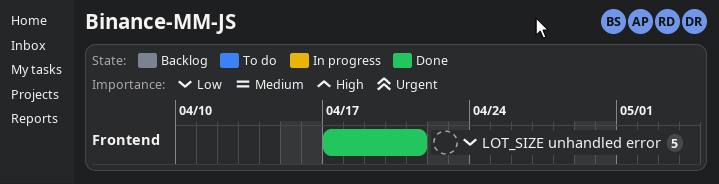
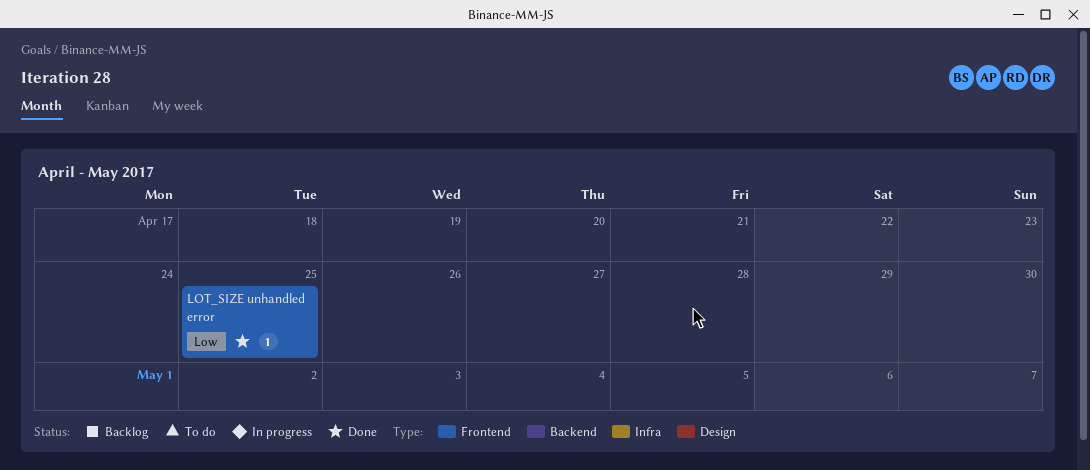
LOT_SIZE unhandled error, estimate: 5 -> 1
LOT_SIZE unhandled error, due: Apr 21 -> Apr 25

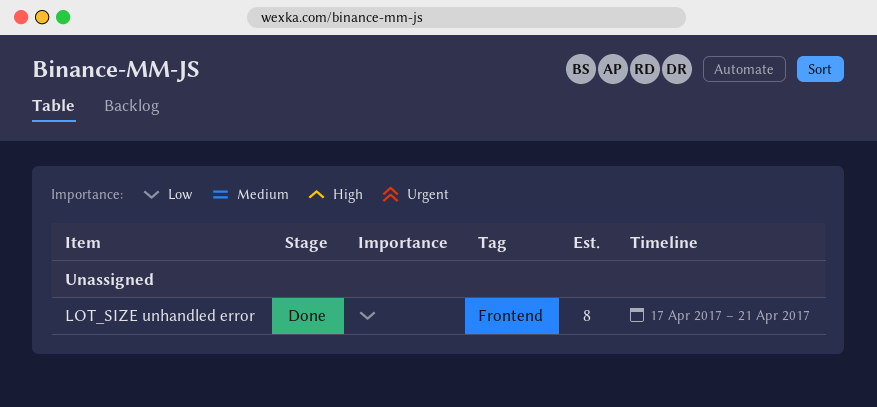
LOT_SIZE unhandled error, estimate: 1 -> 8
LOT_SIZE unhandled error, due: Apr 25 -> Apr 21

